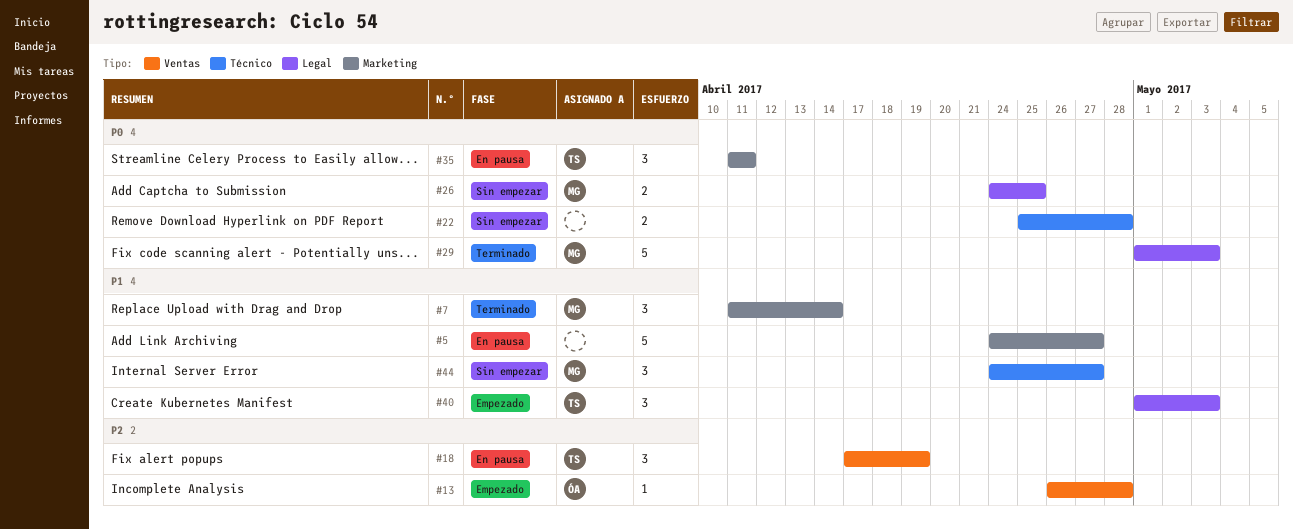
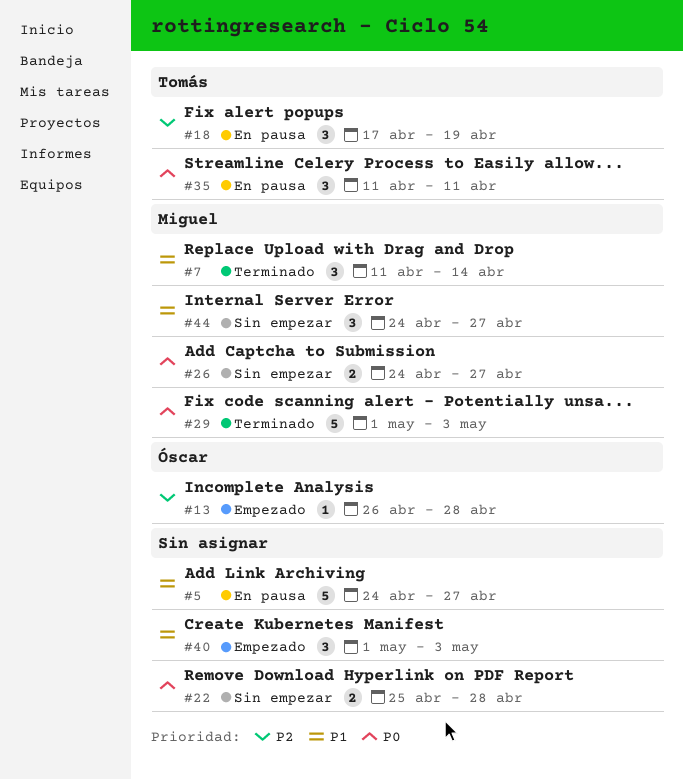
#26, due: Apr 25 -> Apr 27
#40, owner: Tomás -> none

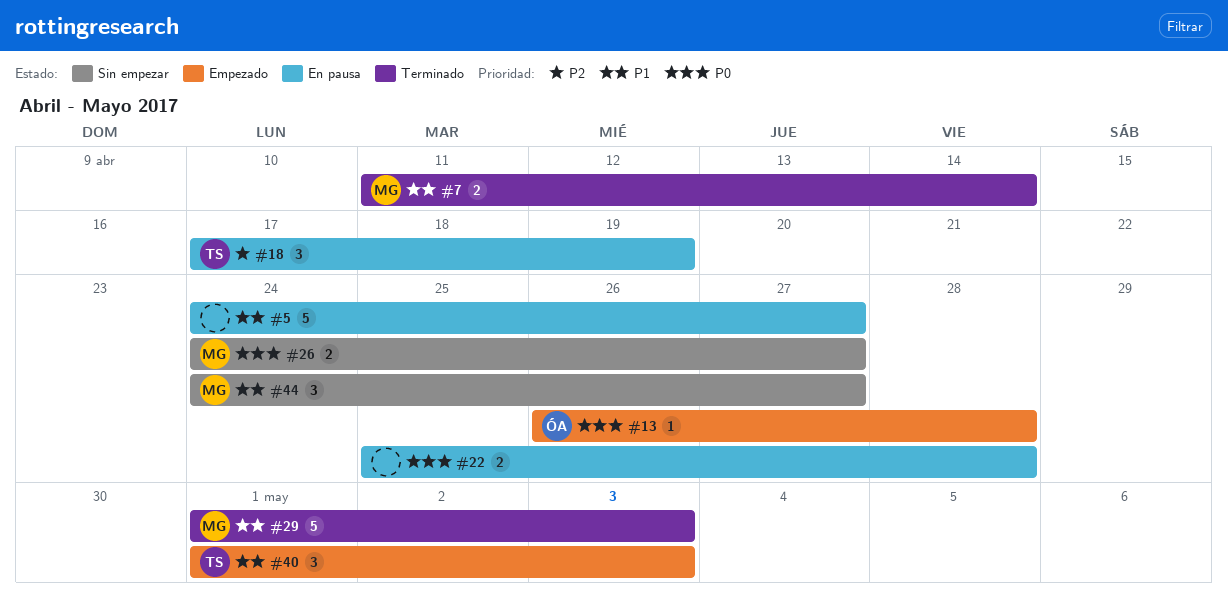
#7, estimate: 3 -> 2
#13, priority: P2 -> P0
#22, status: Sin empezar -> En pausa
#29, priority: P0 -> P1
#35: present -> none
#40, owner: none -> Tomás

